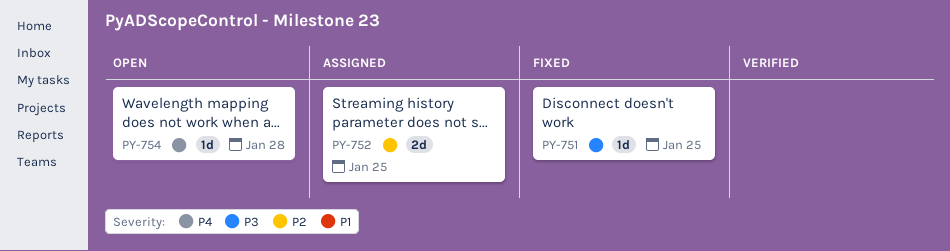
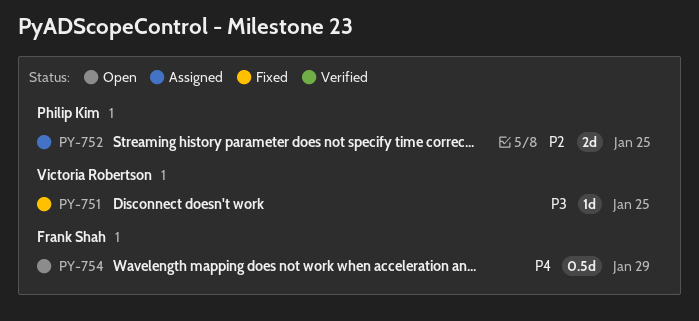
PY-754, estimate: 1d -> 0.5d
PY-754, due: Jan 28 -> Jan 29

